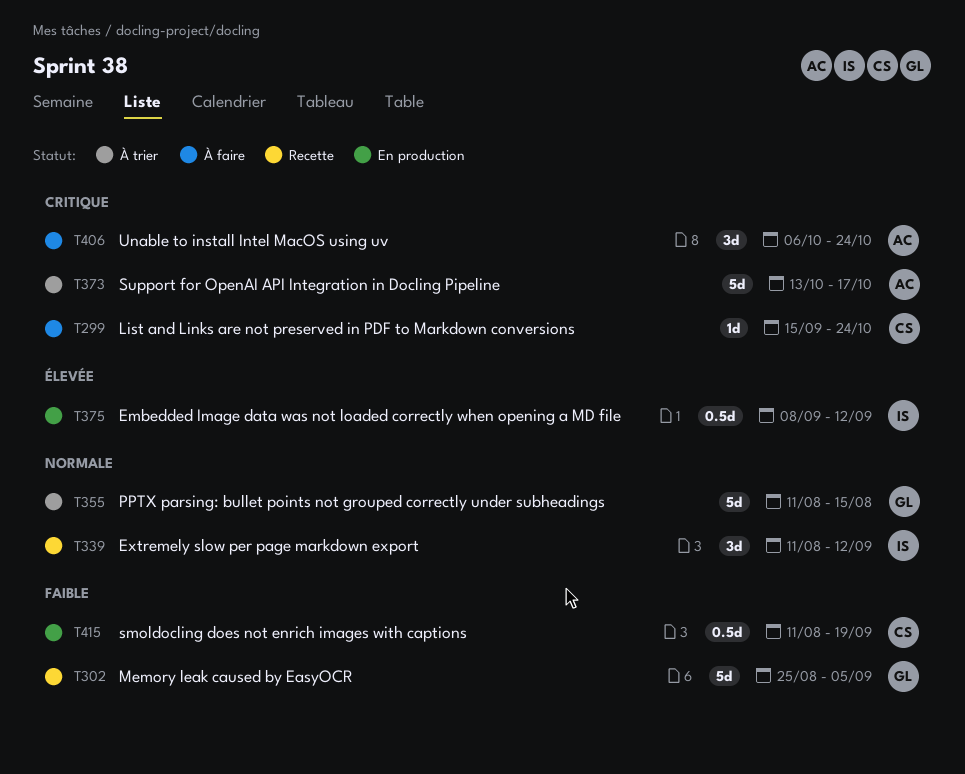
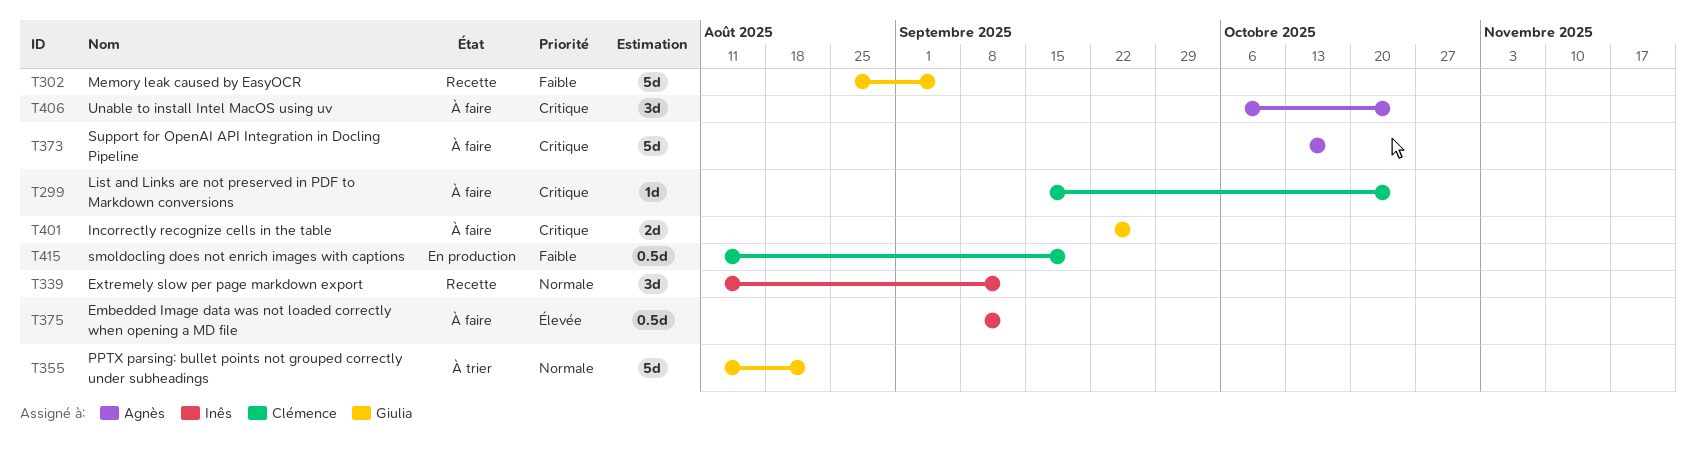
T355, due: Aug 15 -> Aug 22
T373, status: À trier -> À faire
T375, status: En production -> À faire
T401: none -> present

